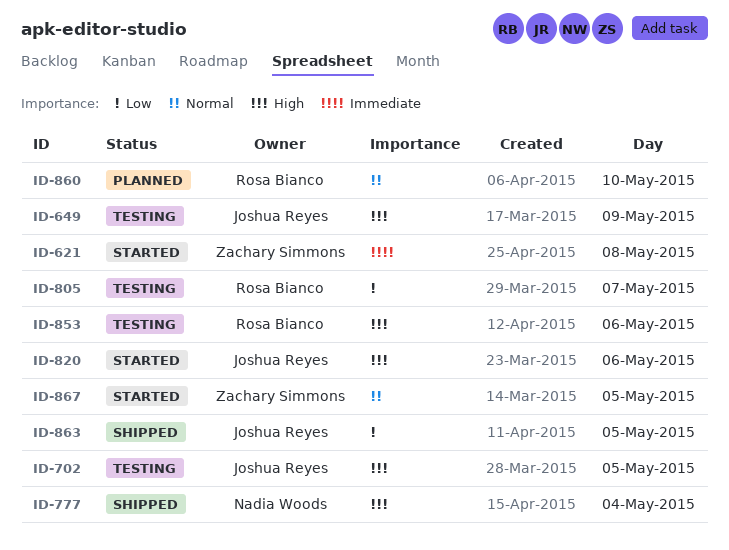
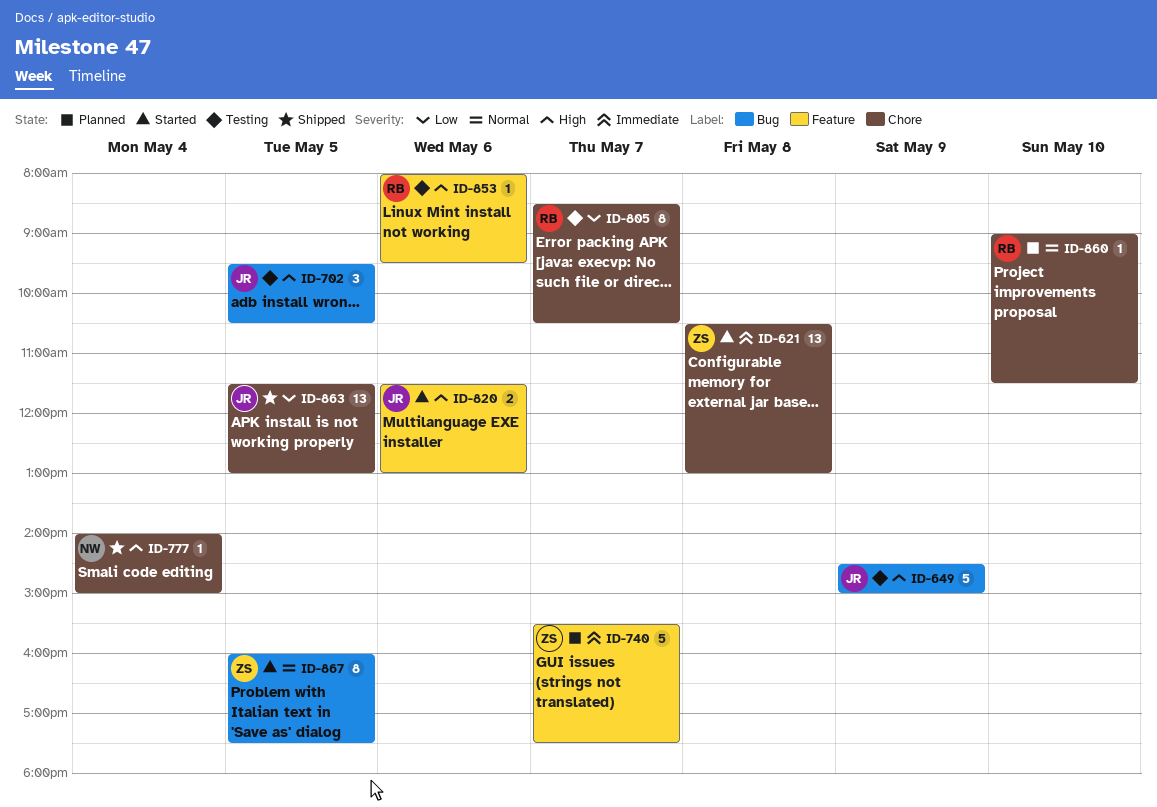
ID-740: none -> present

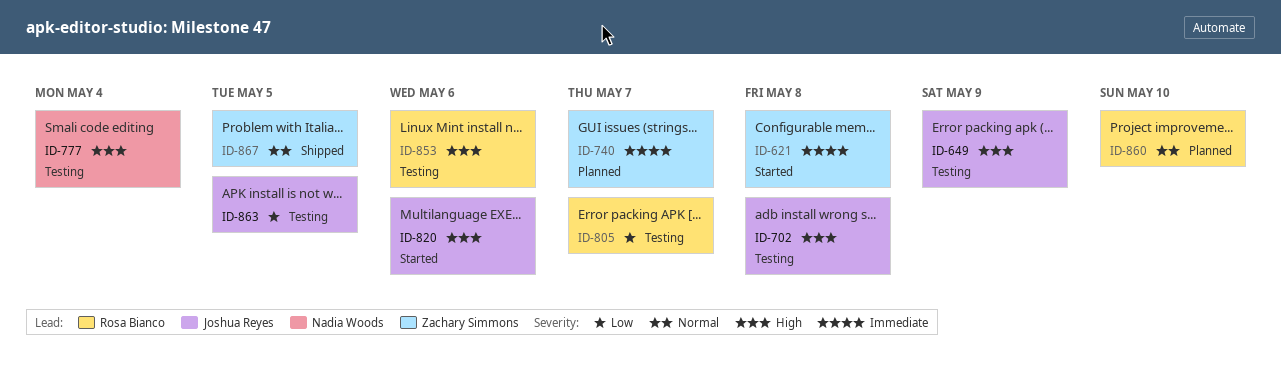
ID-702, day: May 5 -> May 8
ID-777, status: Shipped -> Testing
ID-863, status: Shipped -> Testing
ID-867, status: Started -> Shipped

